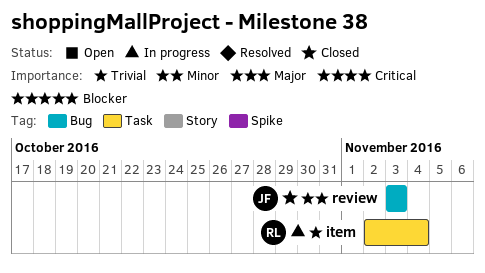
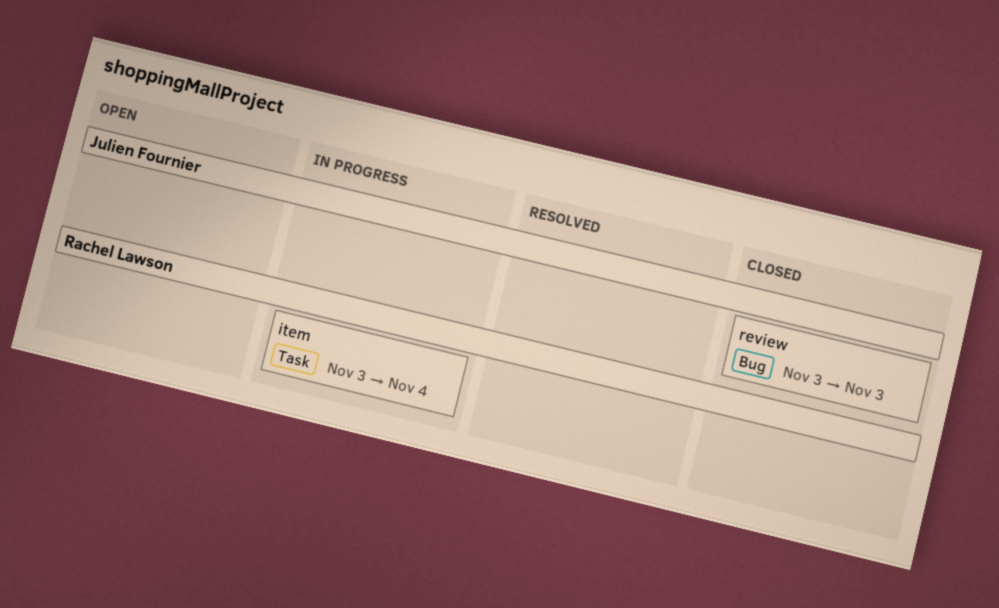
item, start: Nov 2 -> Nov 3

